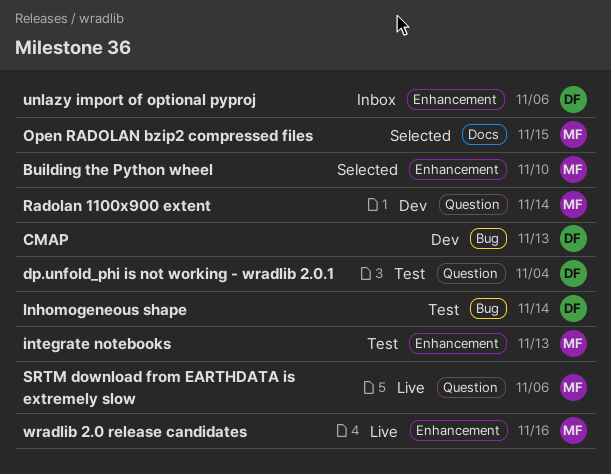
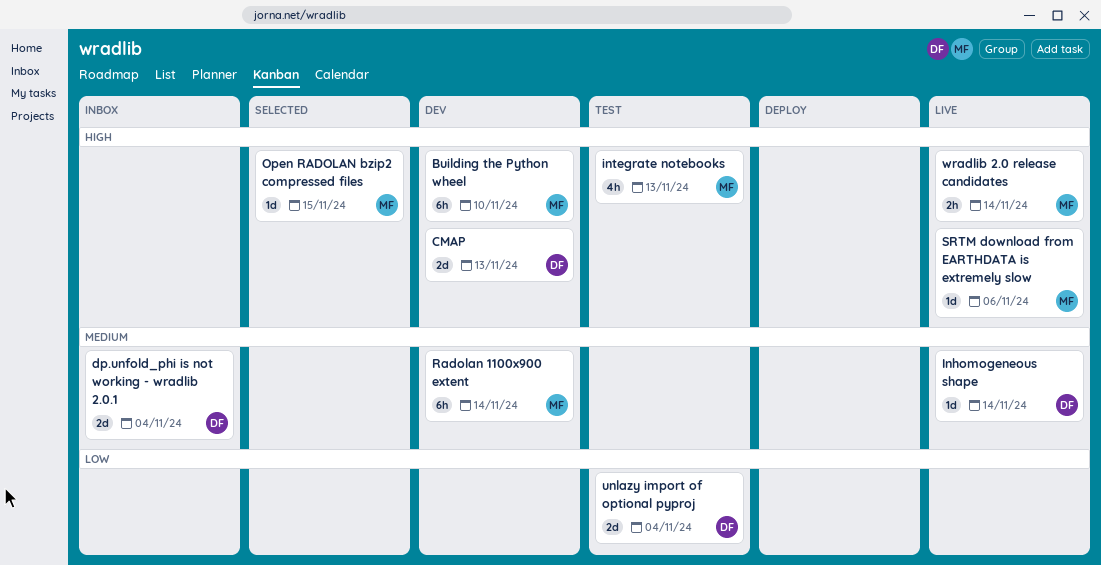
Building the Python wheel, status: Selected -> Dev
dp.unfold_phi is not working - wradlib 2.0.1, status: Test -> Inbox
Inhomogeneous shape, status: Test -> Live
unlazy import of optional pyproj, status: Inbox -> Test
unlazy import of optional pyproj, due: Nov 6 -> Nov 4
wradlib 2.0 release candidates, due: Nov 16 -> Nov 14

